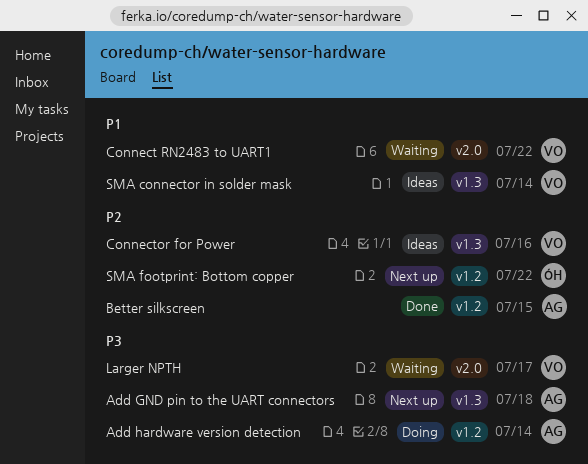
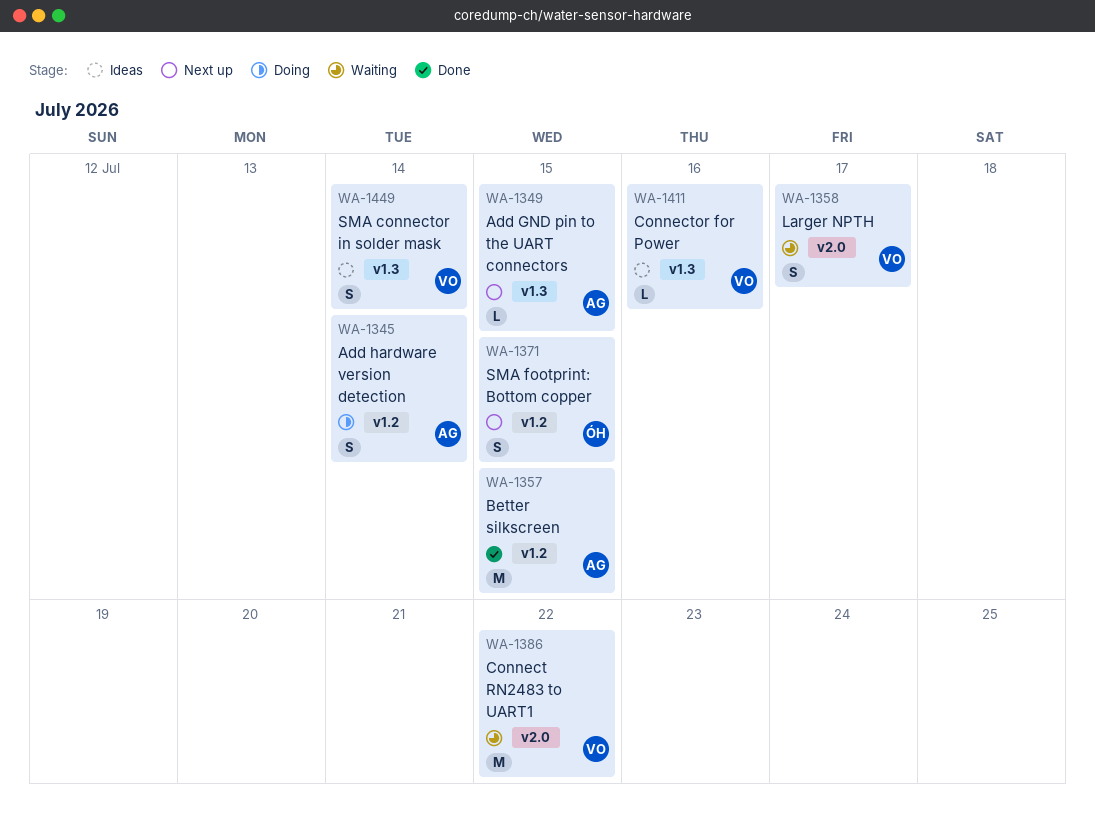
Add GND pin to the UART connectors, due: Jul 18 -> Jul 15
SMA footprint: Bottom copper, due: Jul 22 -> Jul 15

